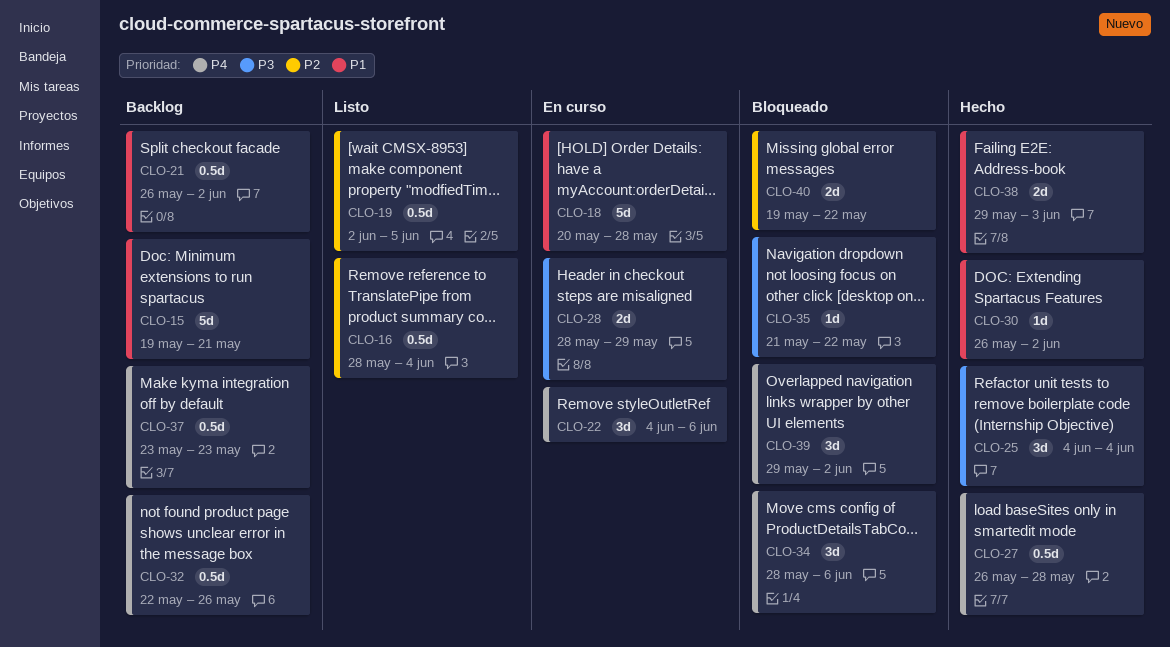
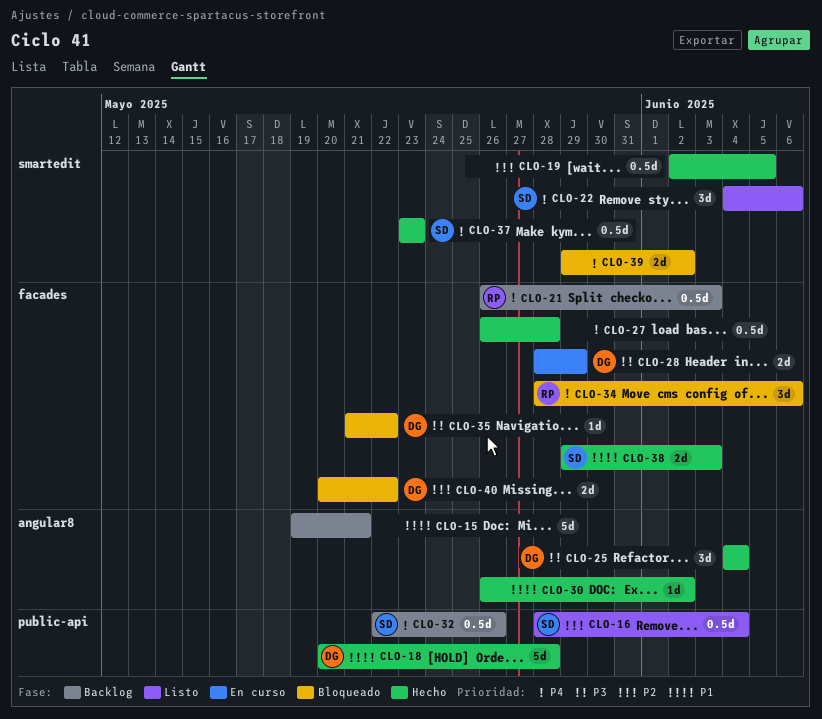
CLO-18, status: En curso -> Hecho
CLO-19, status: Listo -> Hecho
CLO-21, priority: P1 -> P4
CLO-21, due: Jun 2 -> Jun 3
CLO-22, status: En curso -> Listo
CLO-37, status: Backlog -> Hecho
CLO-39, estimate: 3d -> 2d
CLO-40, start: May 19 -> May 20

